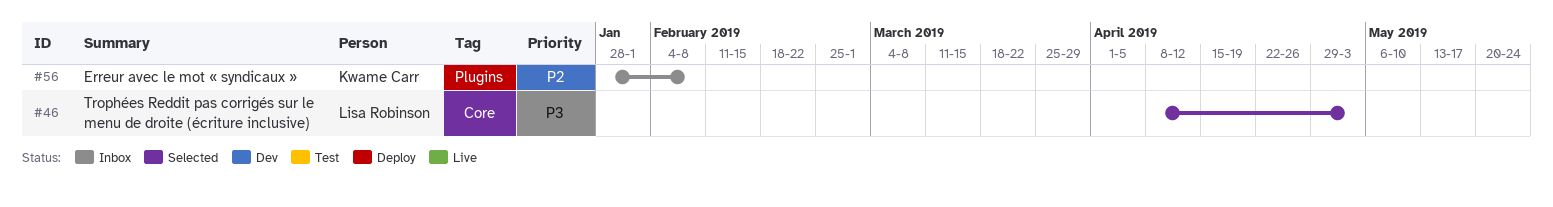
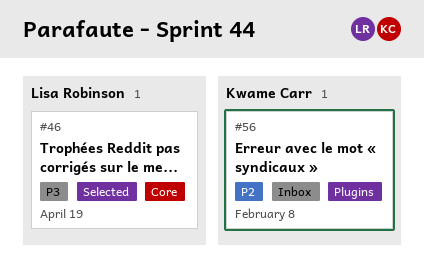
#46, due: May 3 -> Apr 19

